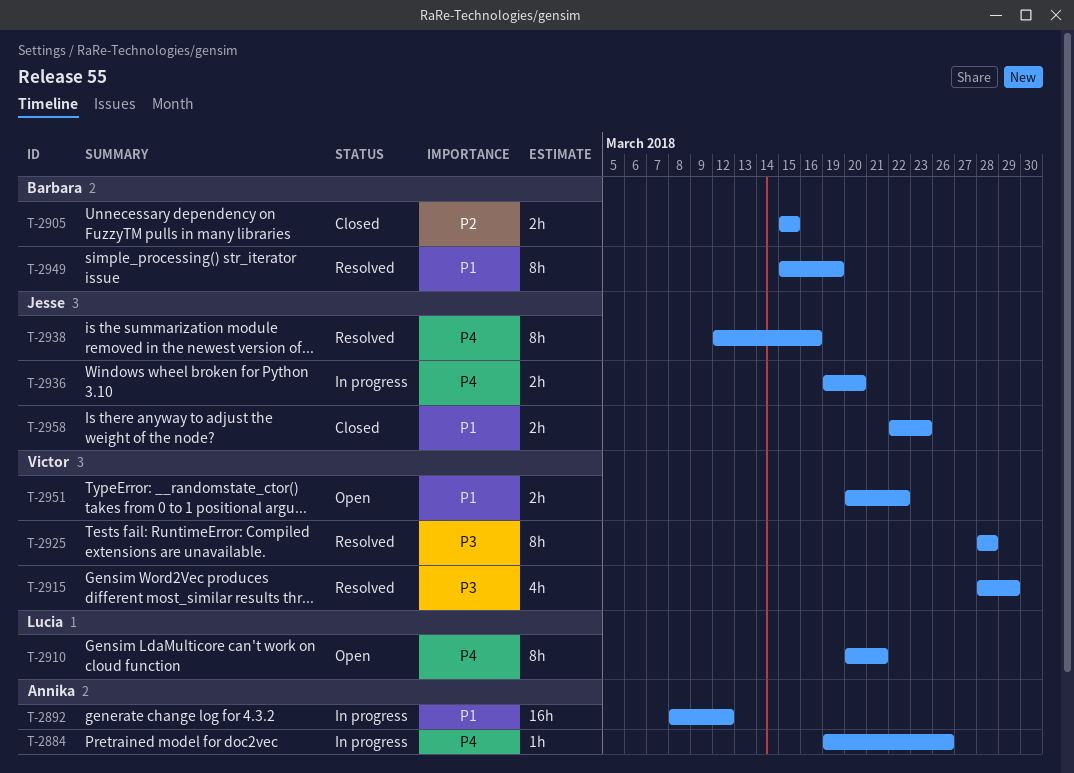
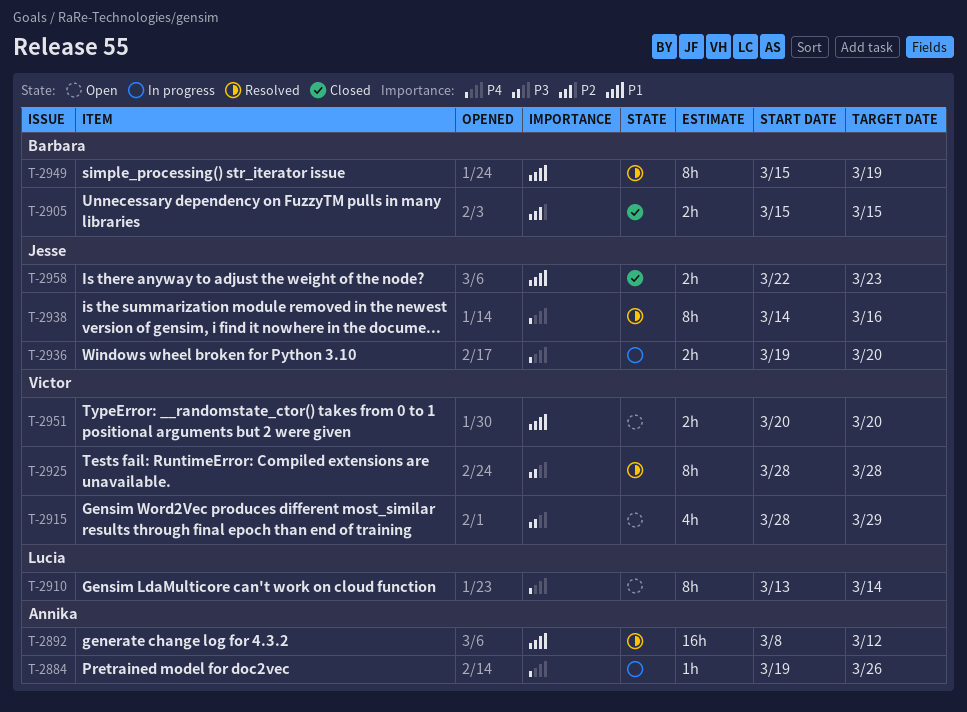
T-2892, status: In progress -> Resolved
T-2910, start: Mar 20 -> Mar 13
T-2910, due: Mar 21 -> Mar 14
T-2915, status: Resolved -> Open
T-2938, start: Mar 12 -> Mar 14
T-2951, due: Mar 22 -> Mar 20

